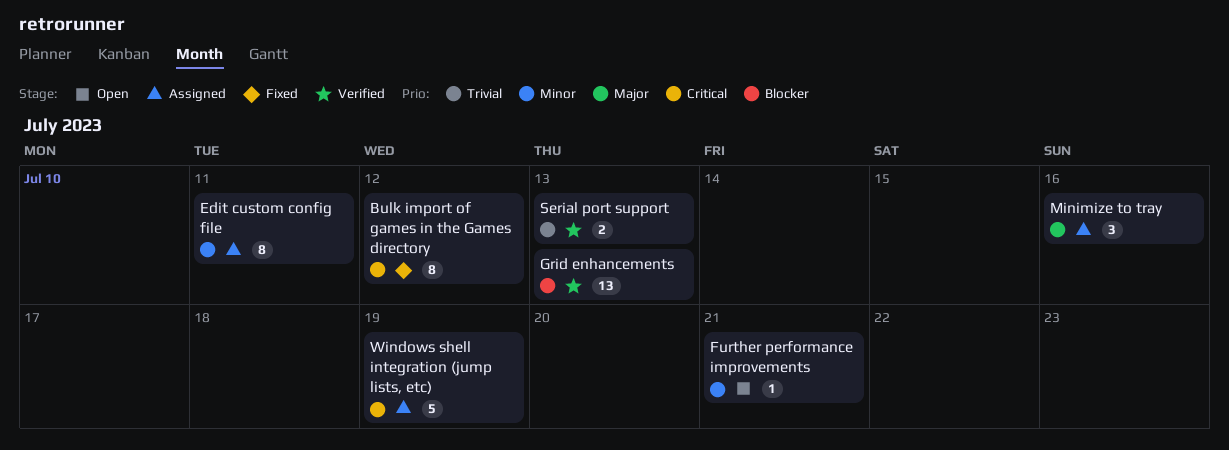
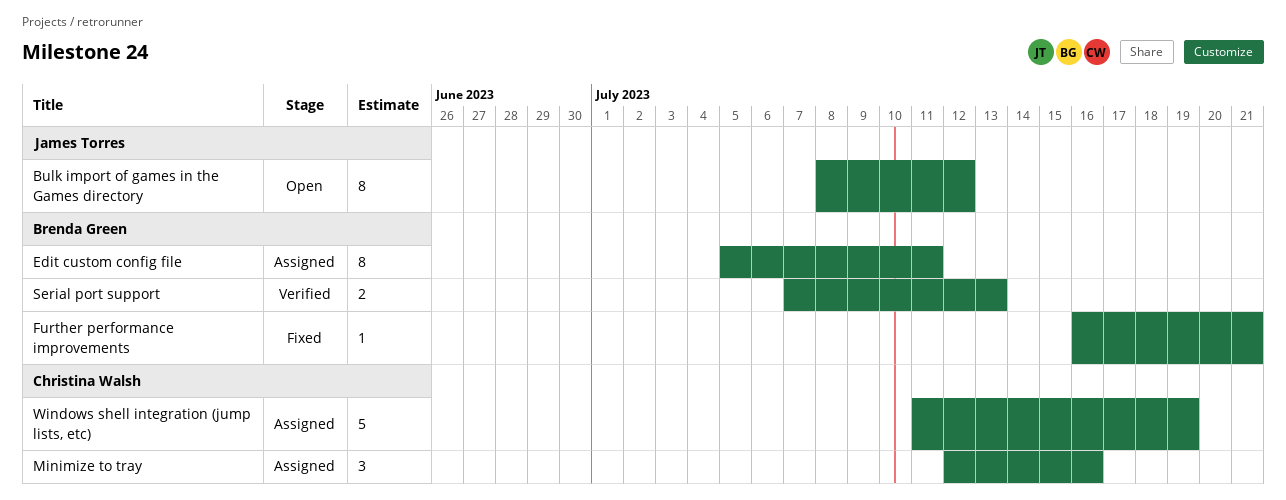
Bulk import of games in the Games directory, status: Fixed -> Open
Further performance improvements, status: Open -> Fixed
Grid enhancements: present -> none

